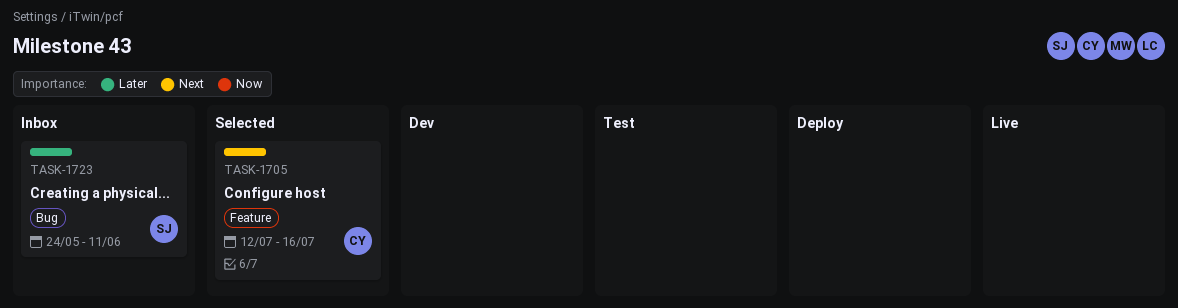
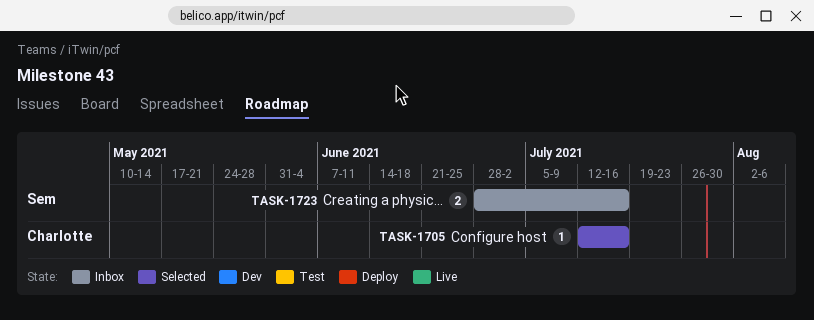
TASK-1723, start: May 24 -> Jun 28
TASK-1723, due: Jun 11 -> Jul 16

